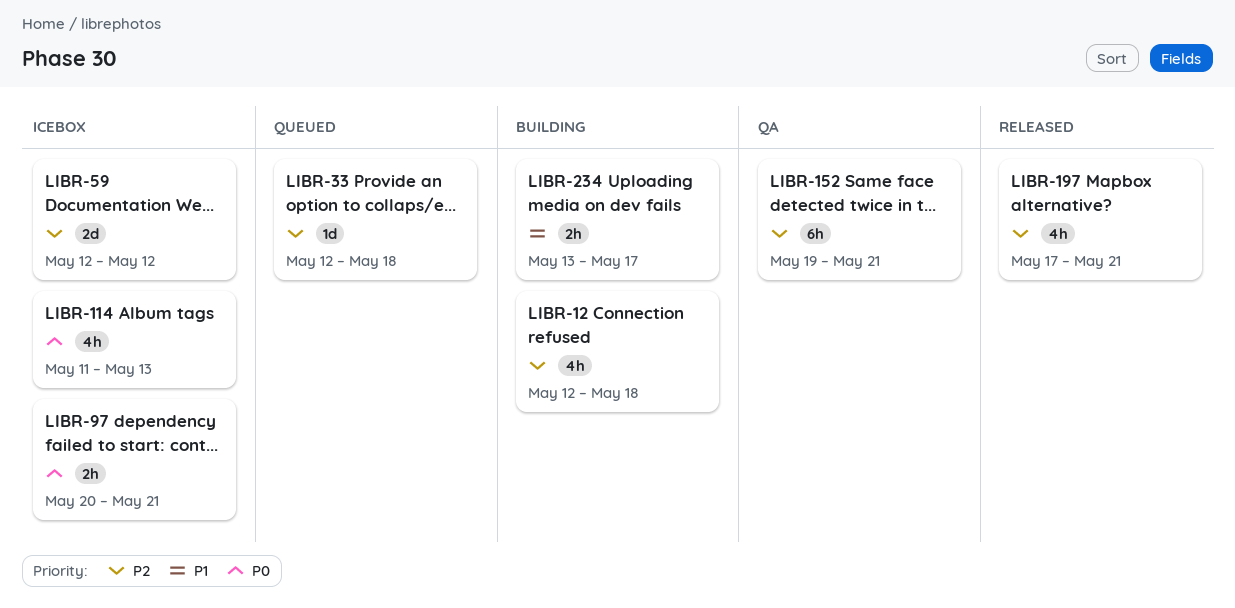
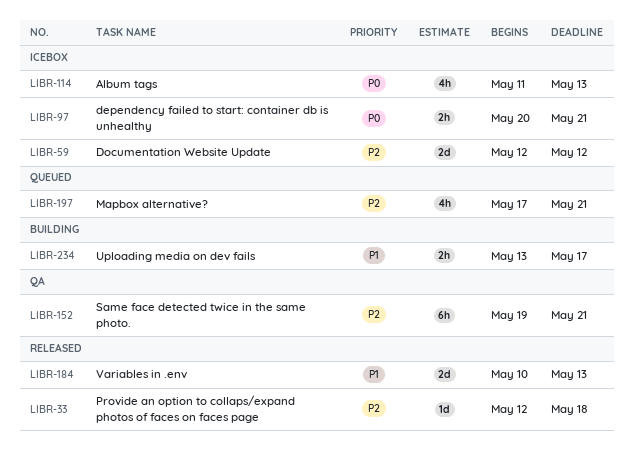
LIBR-12: present -> none
LIBR-33, status: Queued -> Released
LIBR-184: none -> present
LIBR-197, status: Released -> Queued

